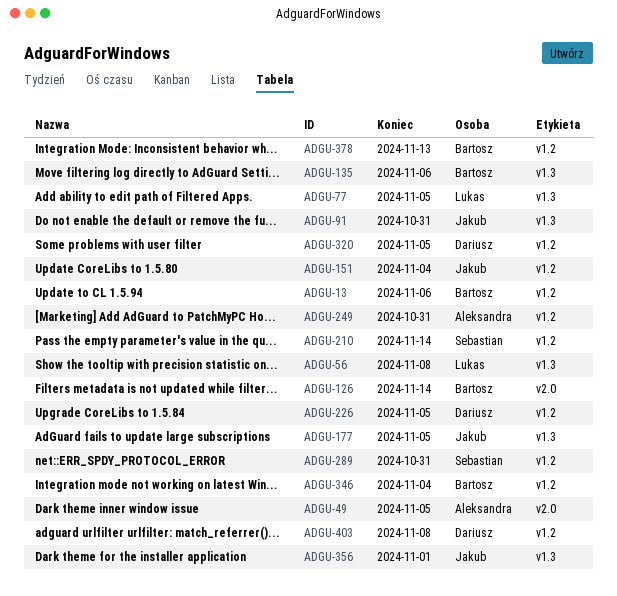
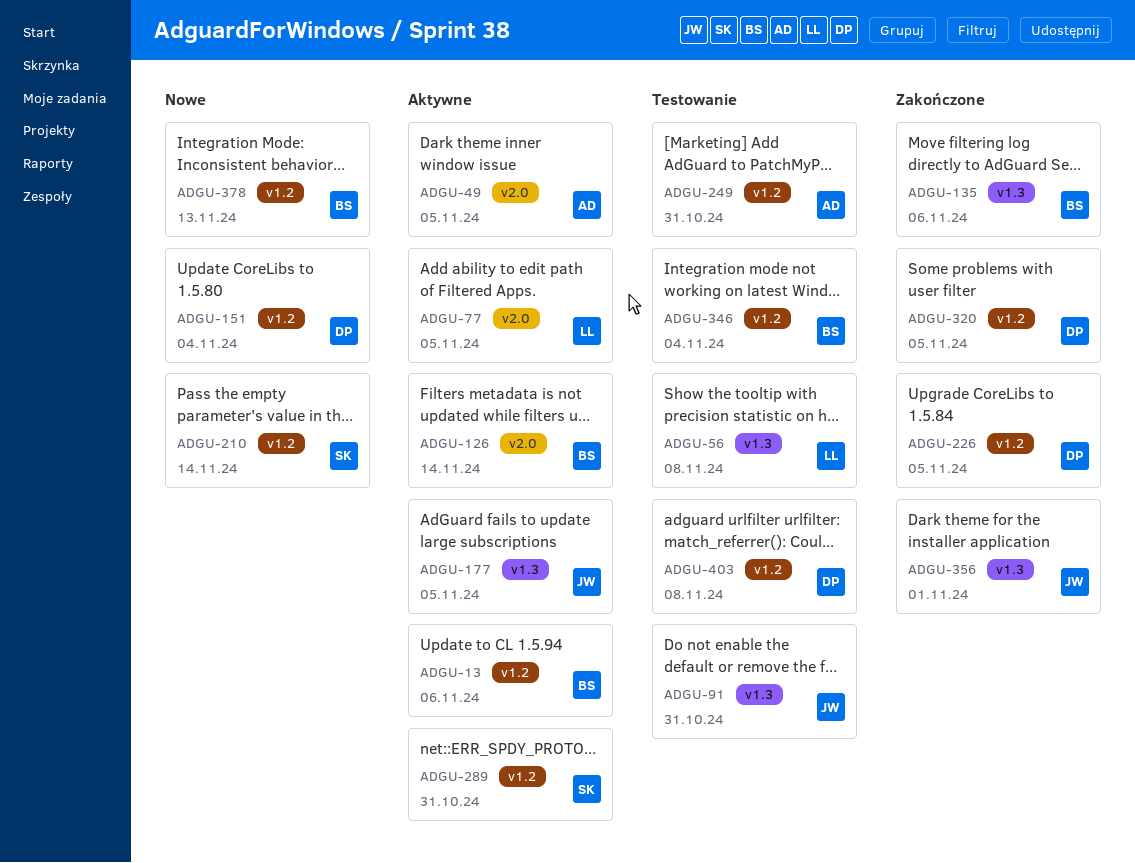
ADGU-77, label: v1.3 -> v2.0
ADGU-151, owner: Jakub -> Dariusz

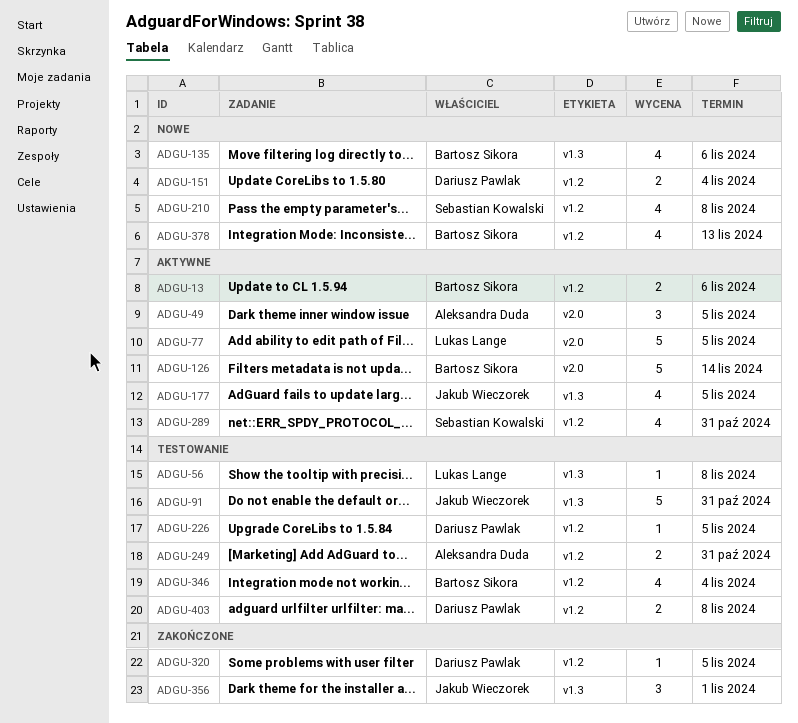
ADGU-135, status: Zakończone -> Nowe
ADGU-210, due: Nov 14 -> Nov 8
ADGU-226, status: Zakończone -> Testowanie

